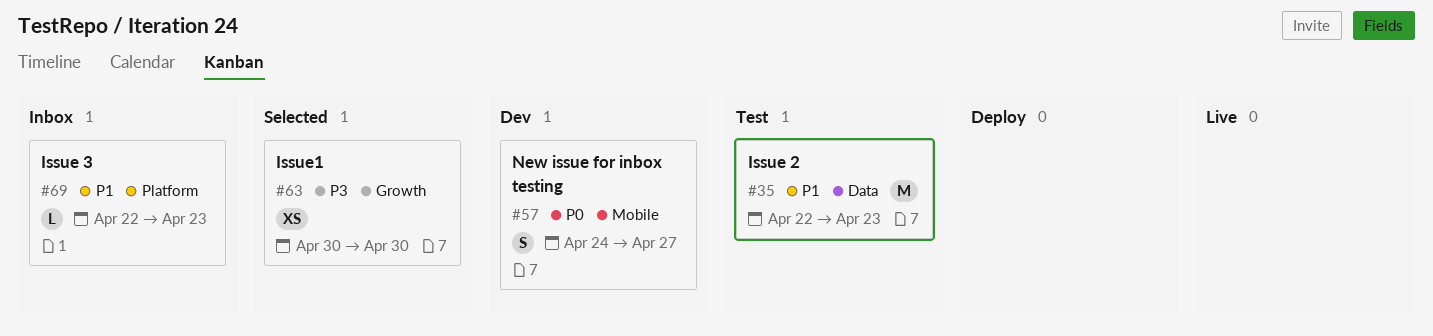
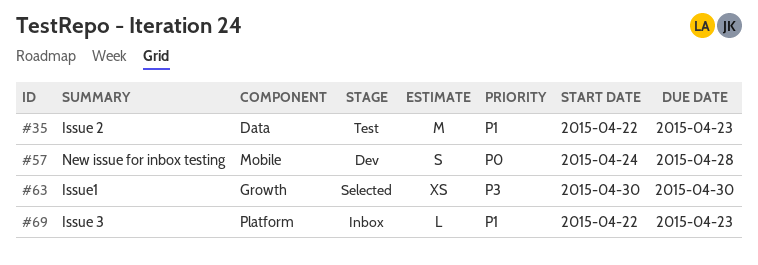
#57, due: Apr 27 -> Apr 28

